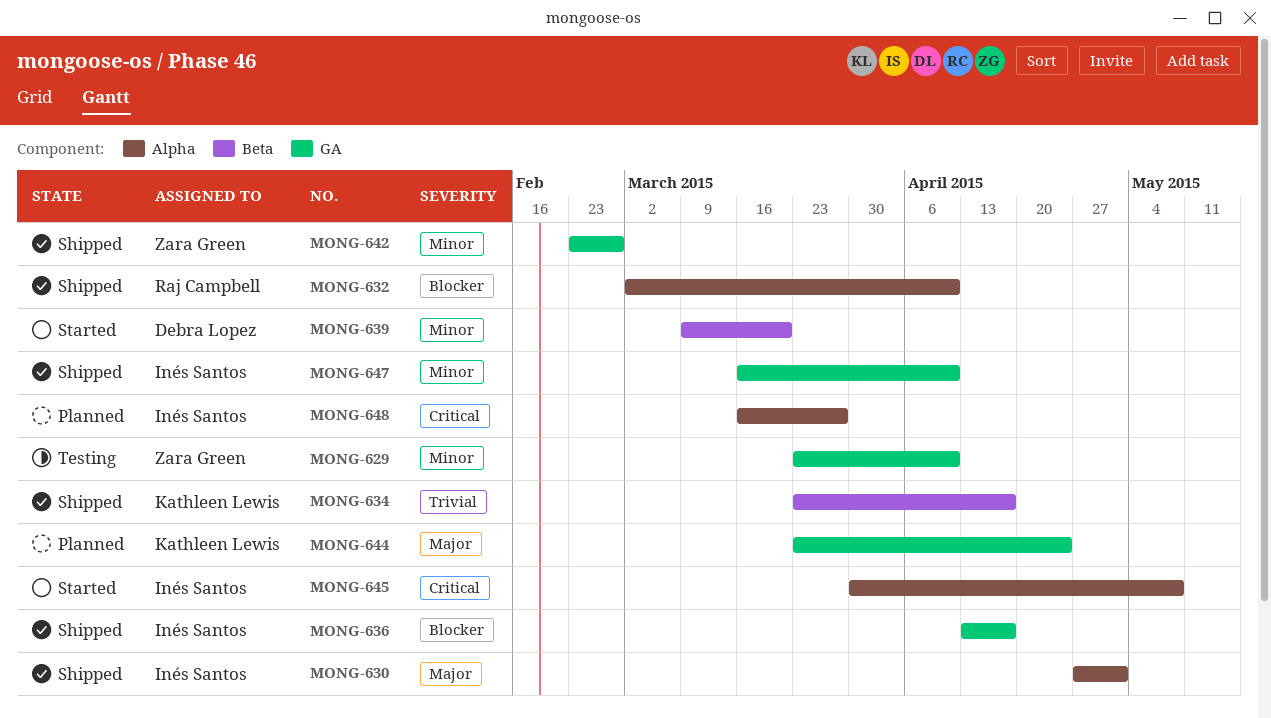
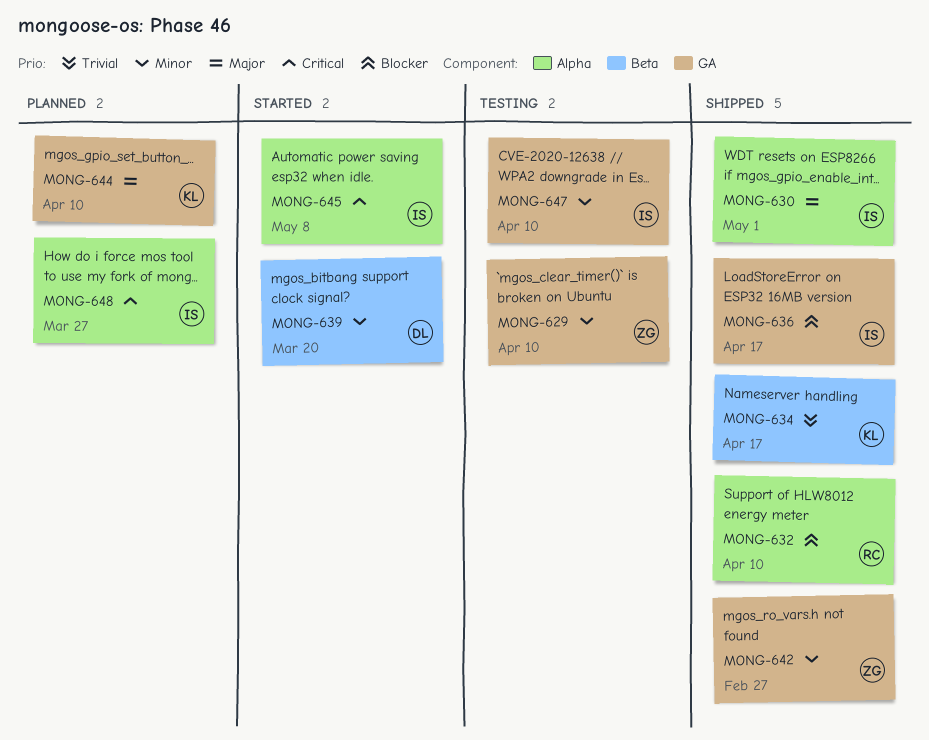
MONG-644, due: Apr 24 -> Apr 10
MONG-647, status: Shipped -> Testing

